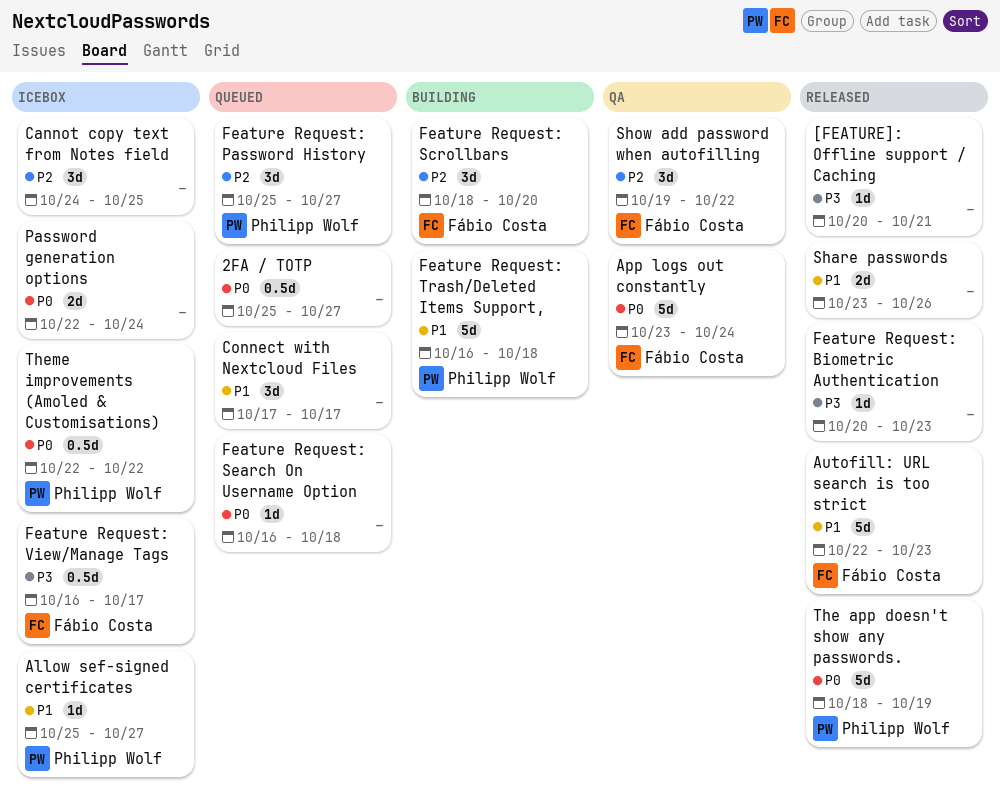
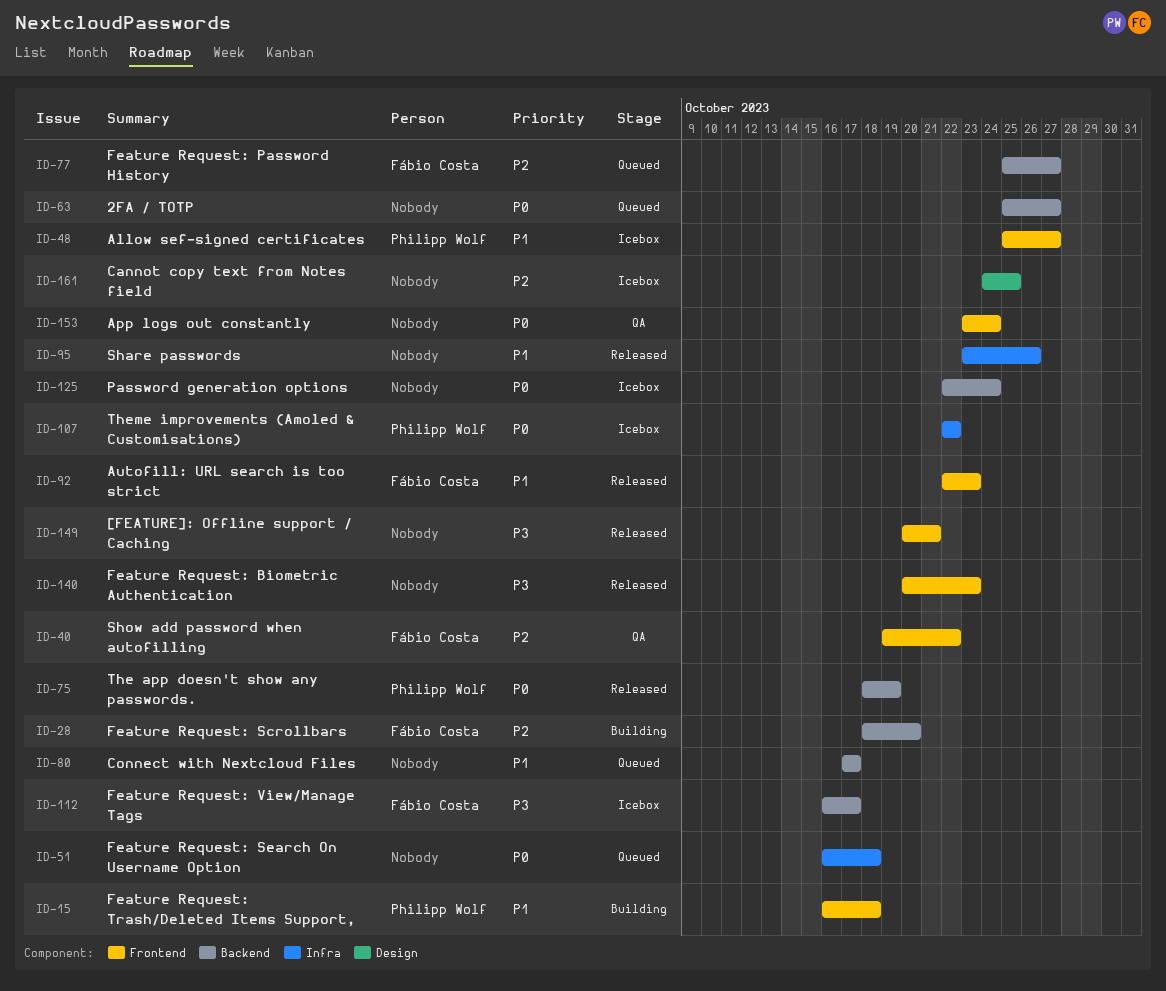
App logs out constantly, owner: Fábio Costa -> none
Feature Request: Password History, owner: Philipp Wolf -> Fábio Costa

